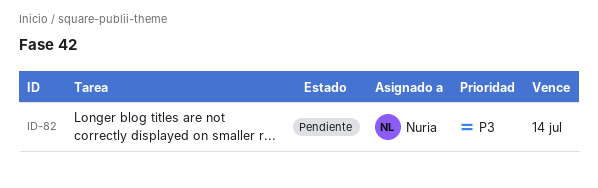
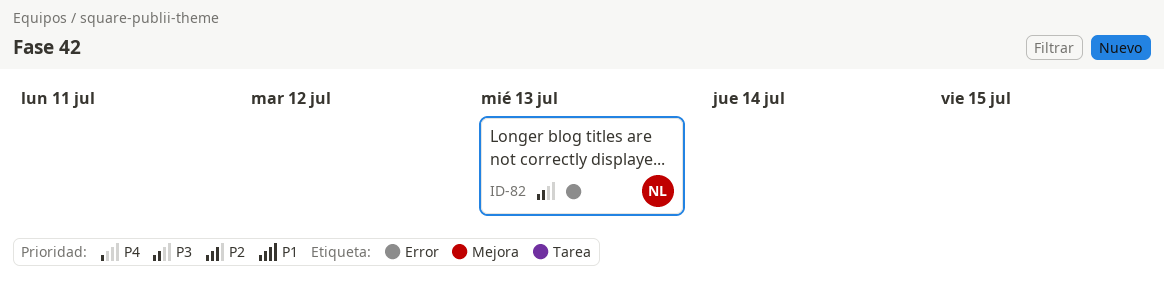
ID-82, due: Jul 14 -> Jul 13

